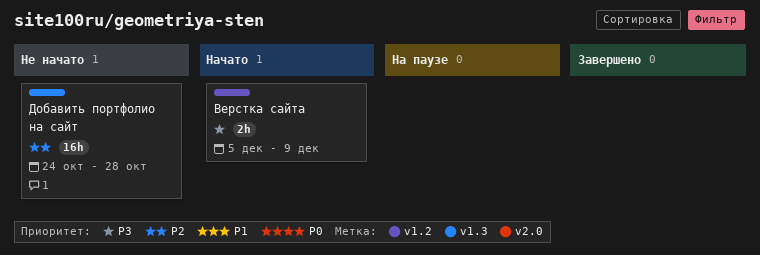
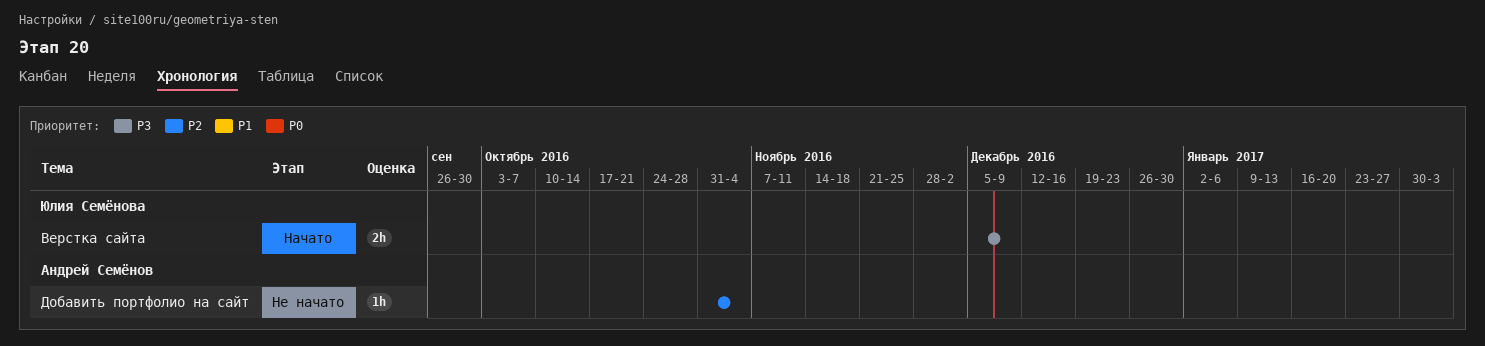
Добавить портфолио на сайт, estimate: 16h -> 1h
Добавить портфолио на сайт, start: Oct 24 -> Oct 31
Добавить портфолио на сайт, due: Oct 28 -> Nov 4

